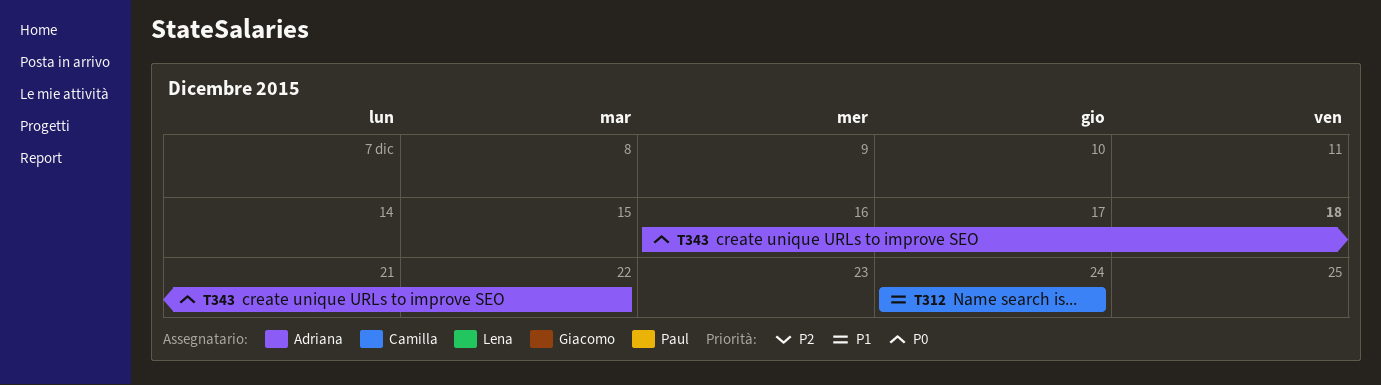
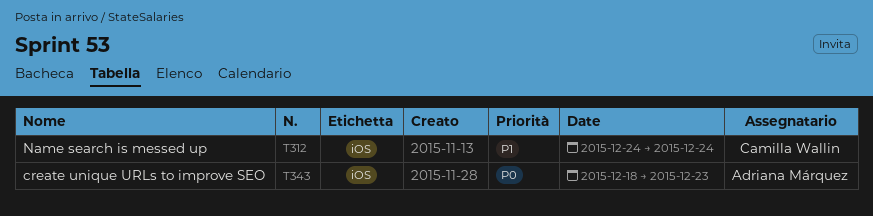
T343, start: Dec 16 -> Dec 18
T343, due: Dec 22 -> Dec 23

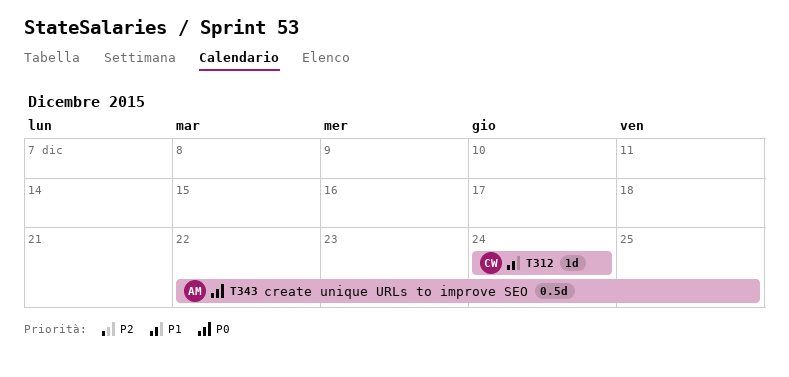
T343, start: Dec 18 -> Dec 22
T343, due: Dec 23 -> Dec 25

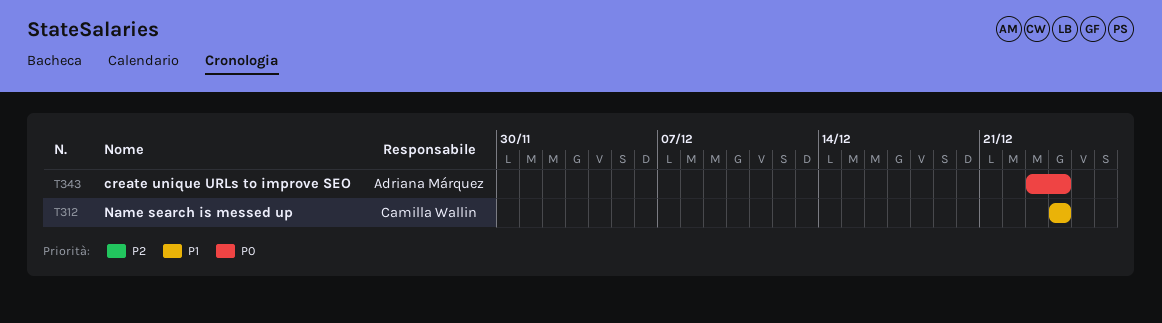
T343, start: Dec 22 -> Dec 23
T343, due: Dec 25 -> Dec 24

